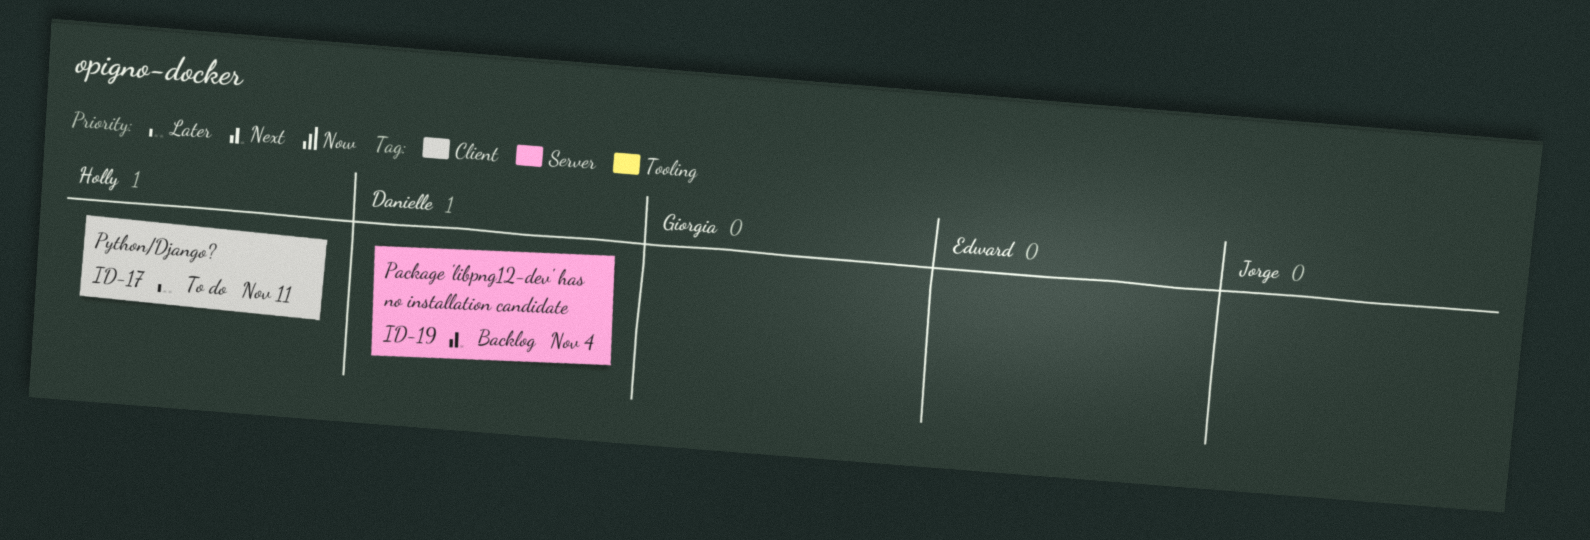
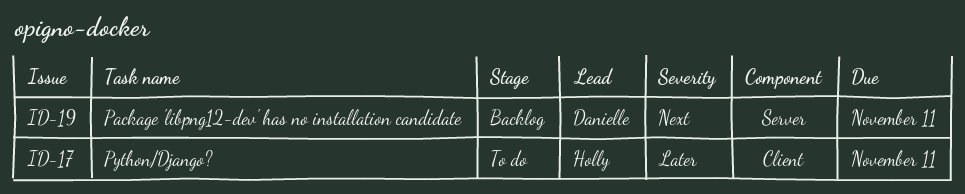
ID-19, due: Nov 4 -> Nov 11

